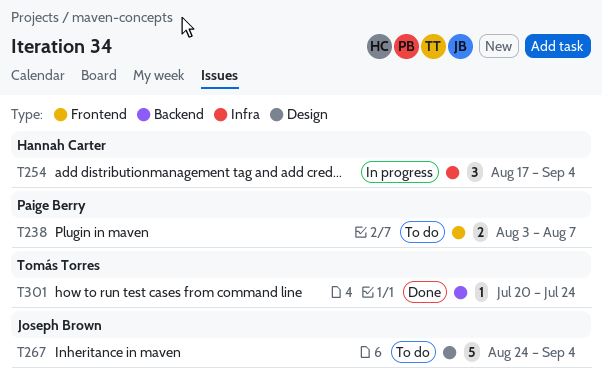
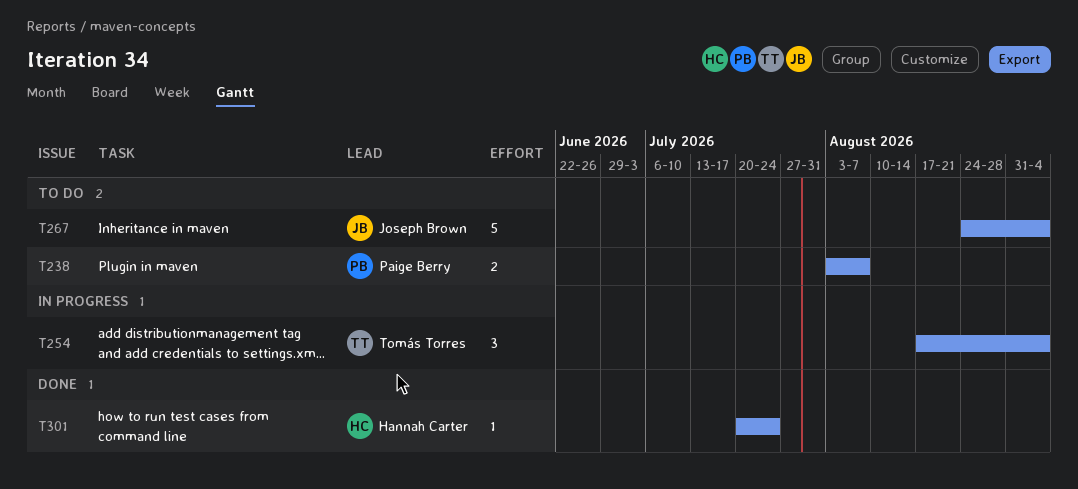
T254, owner: Hannah Carter -> Tomás Torres
T301, owner: Tomás Torres -> Hannah Carter

